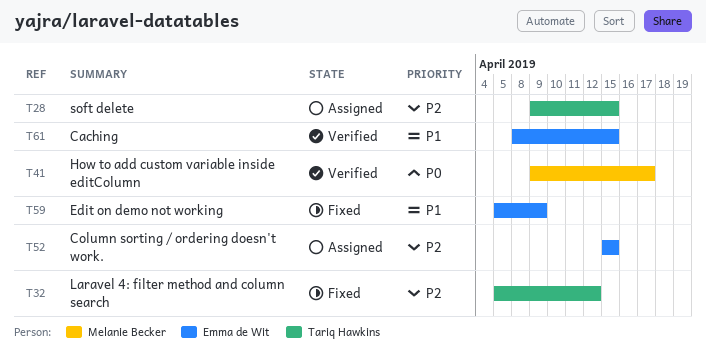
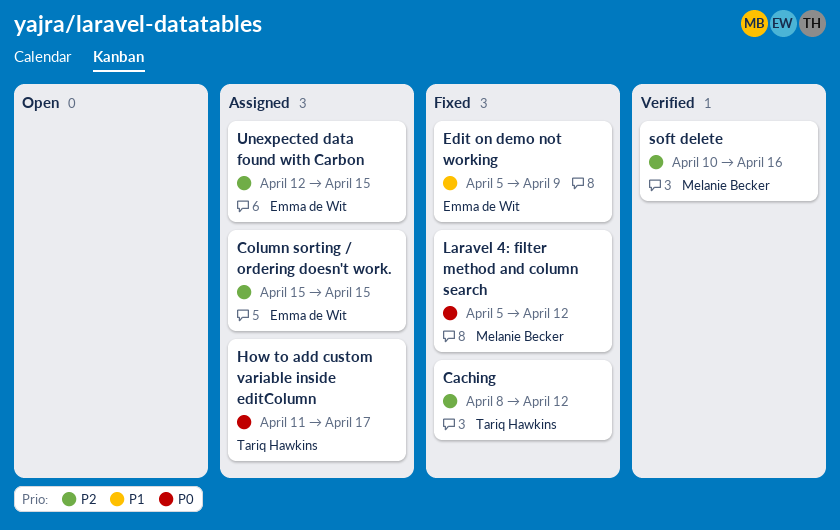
Caching, status: Verified -> Fixed
Caching, owner: Emma de Wit -> Tariq Hawkins
Caching, priority: P1 -> P2
Caching, due: Apr 15 -> Apr 12
How to add custom variable inside editColumn, status: Verified -> Assigned
How to add custom variable inside editColumn, owner: Melanie Becker -> Tariq Hawkins
How to add custom variable inside editColumn, start: Apr 9 -> Apr 11
Laravel 4: filter method and column search, owner: Tariq Hawkins -> Melanie Becker
Laravel 4: filter method and column search, priority: P2 -> P0
soft delete, status: Assigned -> Verified
soft delete, owner: Tariq Hawkins -> Melanie Becker
soft delete, start: Apr 9 -> Apr 10
soft delete, due: Apr 15 -> Apr 16
Unexpected data found with Carbon: none -> present

